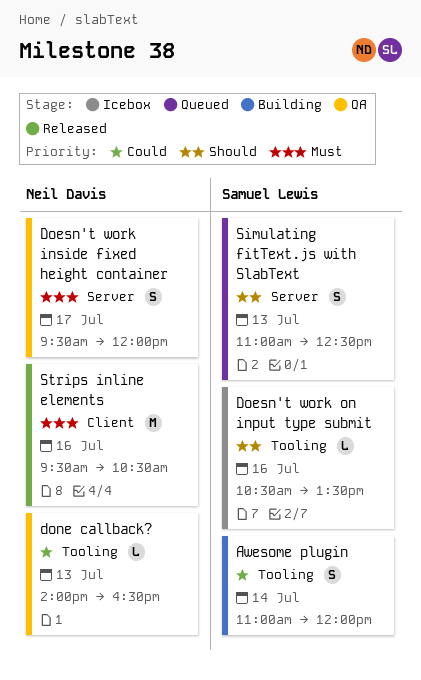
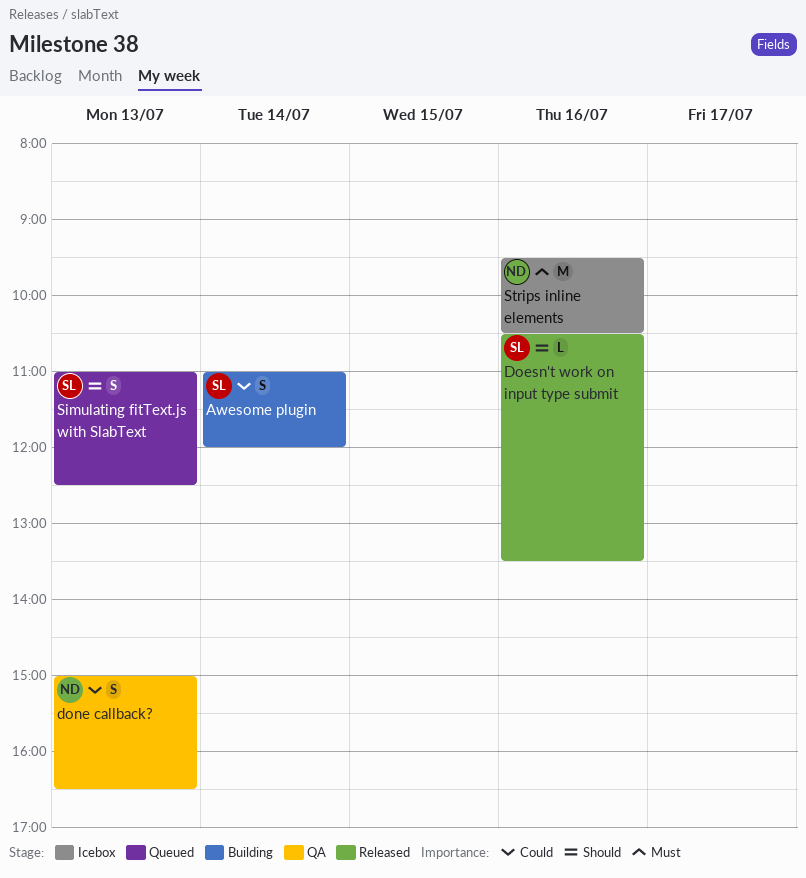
Doesn't work inside fixed height container: present -> none
Doesn't work on input type submit, status: Icebox -> Released
done callback?, estimate: L -> S
done callback?, begins: 14:00 -> 15:00
Strips inline elements, status: Released -> Icebox

